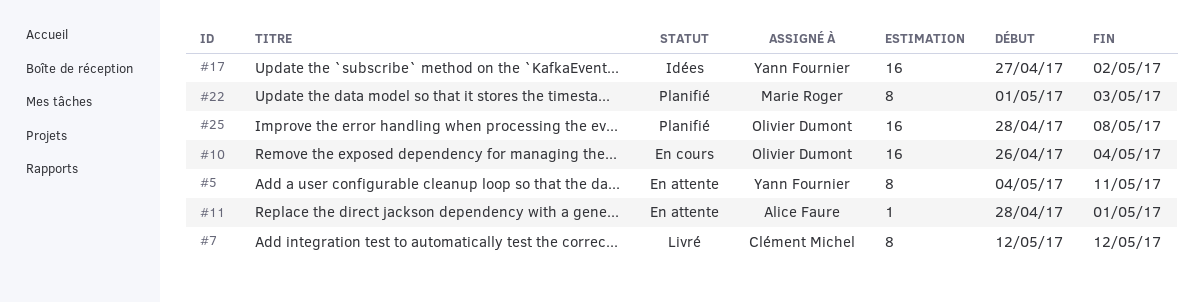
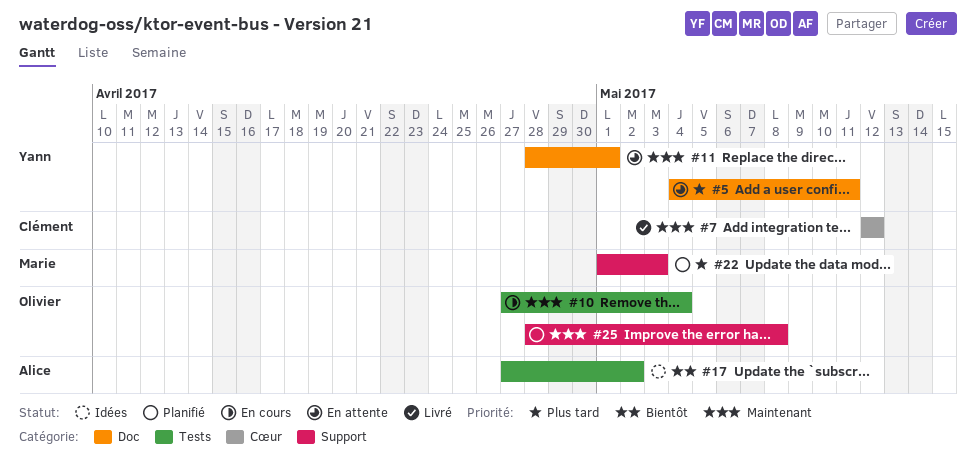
#10, start: Apr 26 -> Apr 27
#11, owner: Alice Faure -> Yann Fournier
#17, owner: Yann Fournier -> Alice Faure

